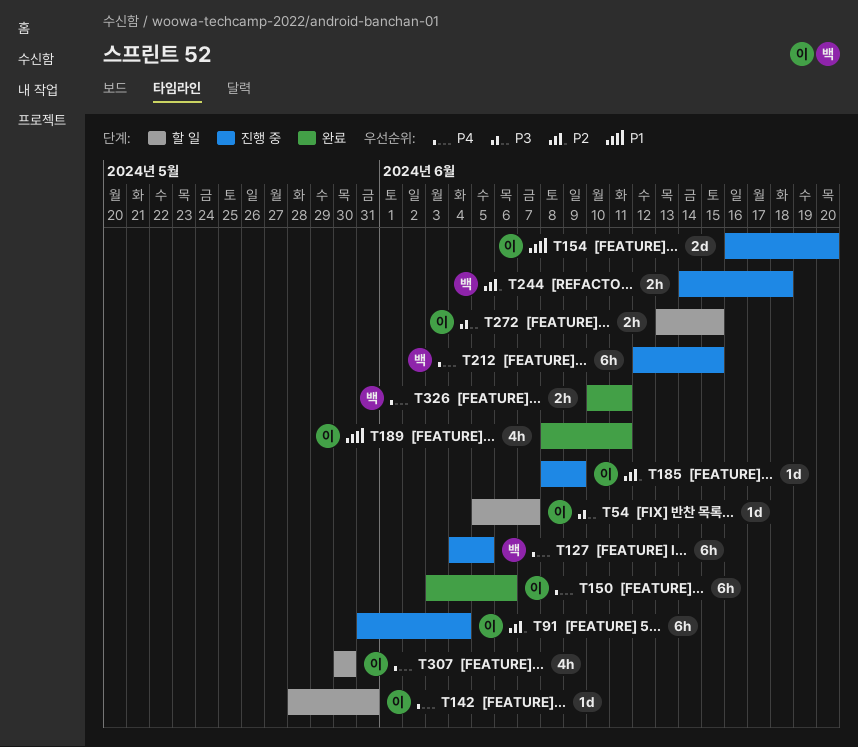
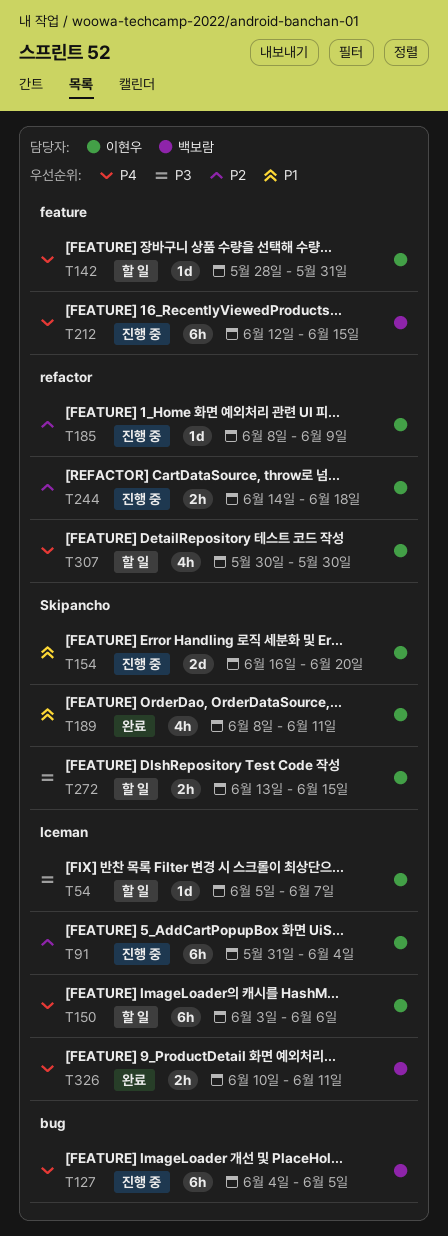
T150, status: 완료 -> 할 일
T244, owner: 백보람 -> 이현우

